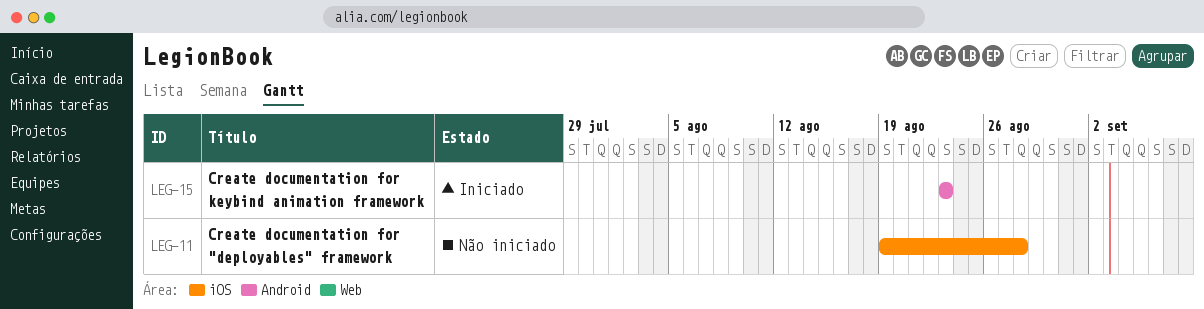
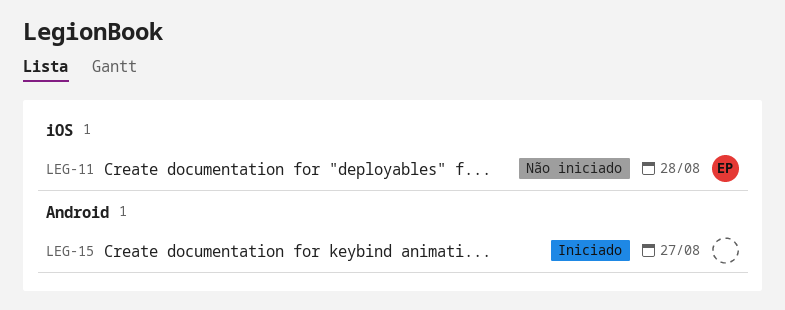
LEG-15, due: Aug 23 -> Aug 27

